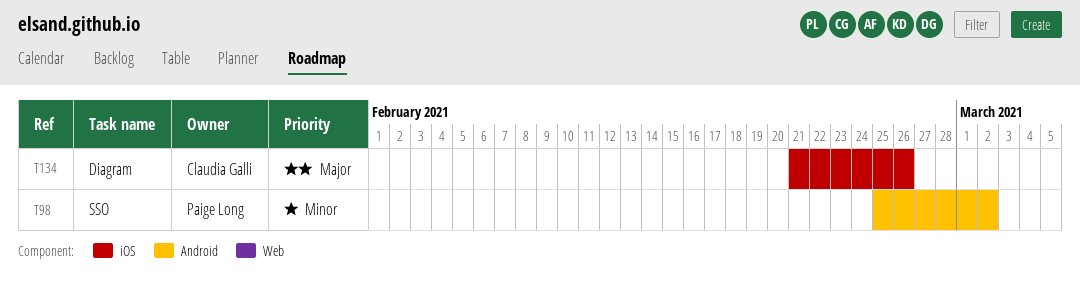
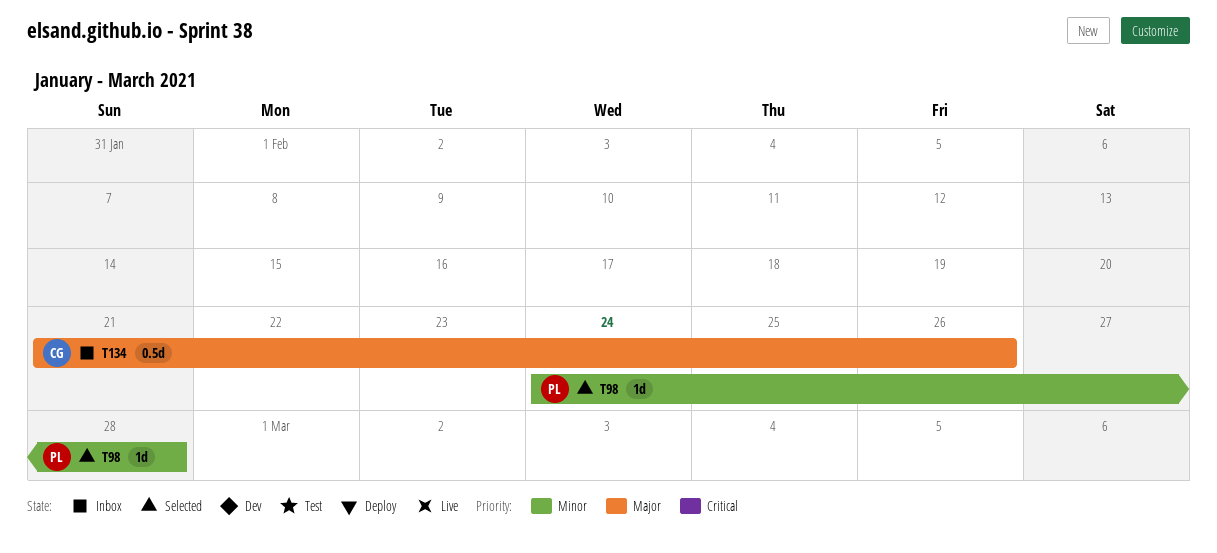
T98, start: Feb 25 -> Feb 24
T98, due: Mar 2 -> Feb 28

